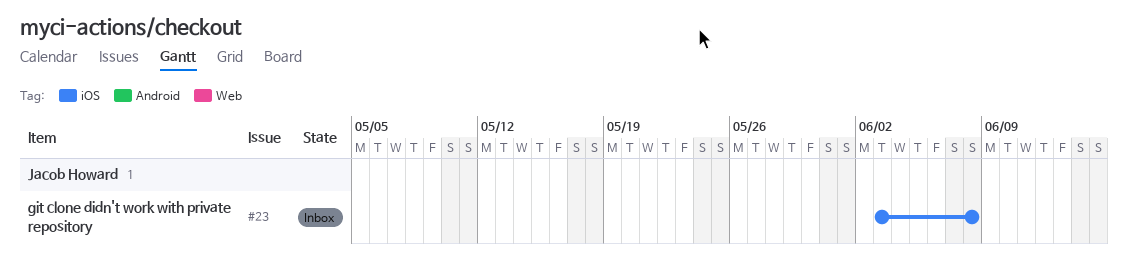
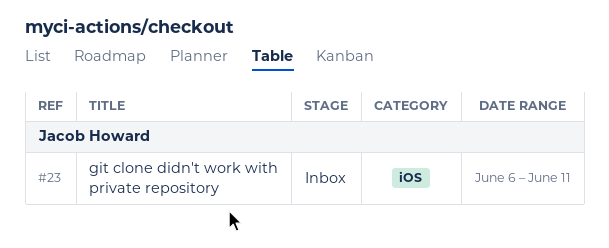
#23, start: Jun 3 -> Jun 6
#23, due: Jun 8 -> Jun 11

